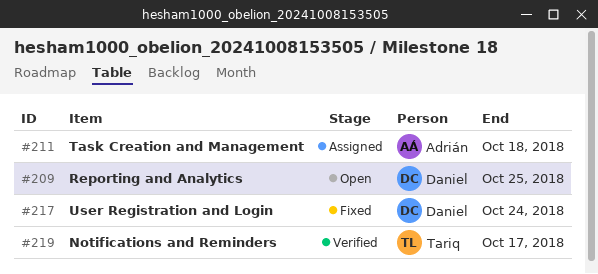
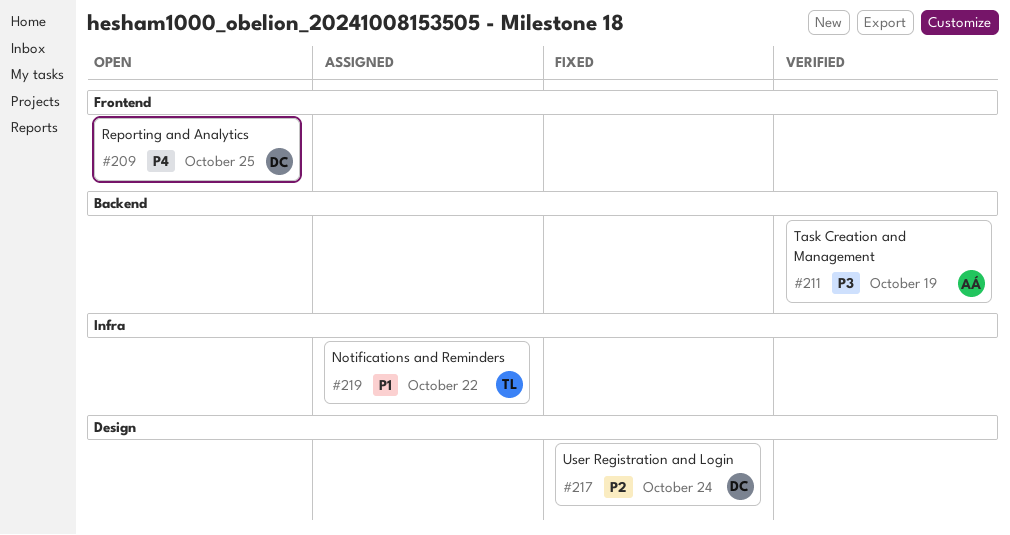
#211, status: Assigned -> Verified
#211, due: Oct 18 -> Oct 19
#219, status: Verified -> Assigned
#219, due: Oct 17 -> Oct 22

